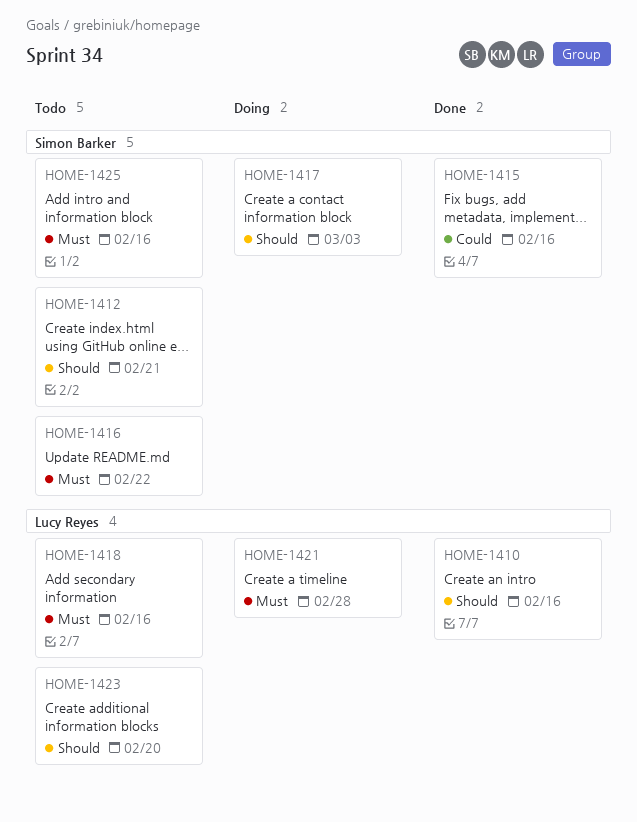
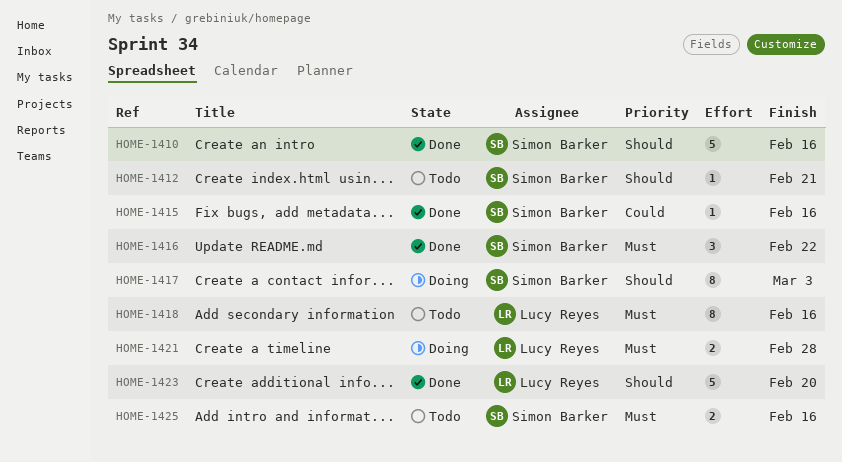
HOME-1410, owner: Lucy Reyes -> Simon Barker
HOME-1416, status: Todo -> Done
HOME-1423, status: Todo -> Done

